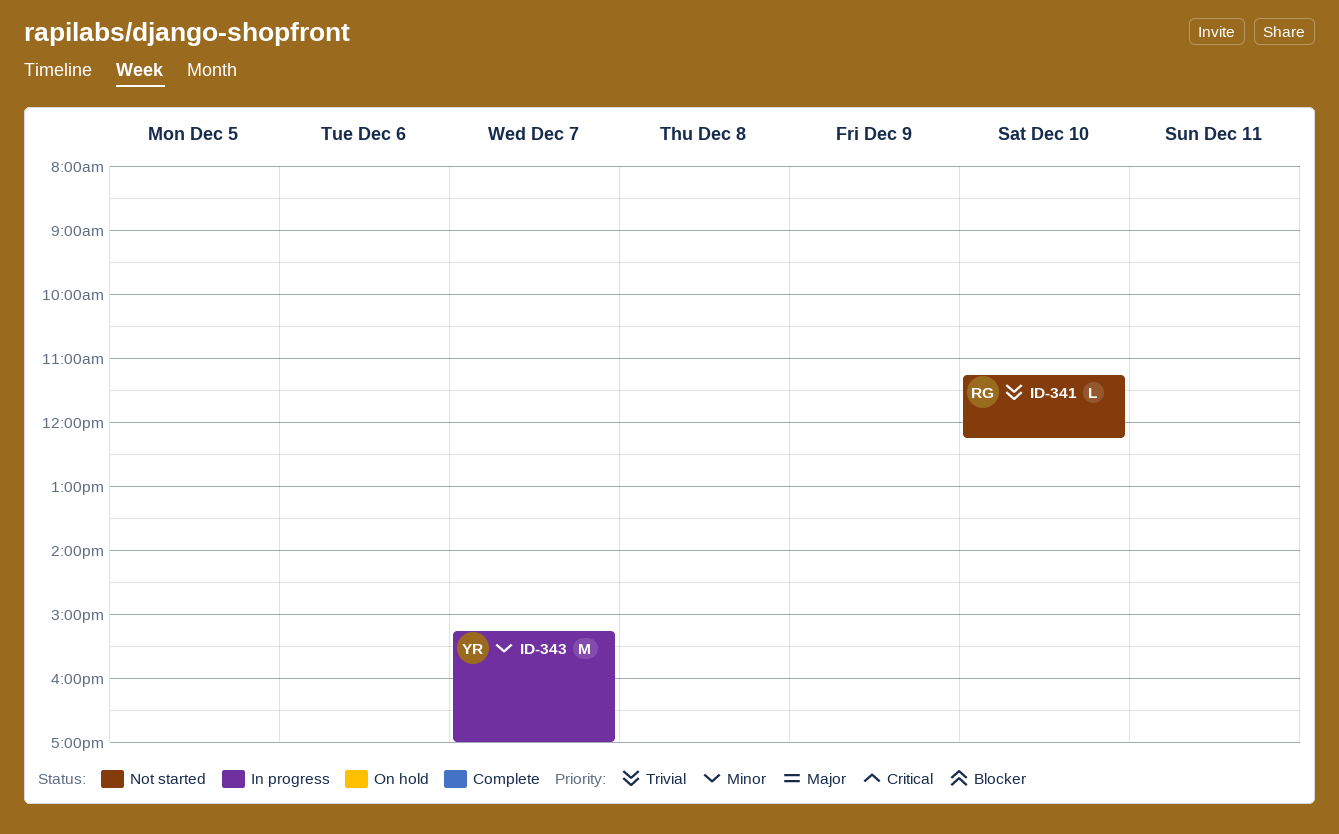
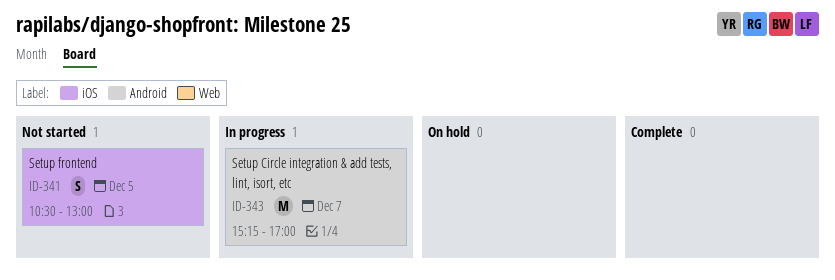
ID-341, estimate: L -> S
ID-341, day: Dec 10 -> Dec 5
ID-341, begins: 11:15 -> 10:30
ID-341, ends: 12:15 -> 13:00

